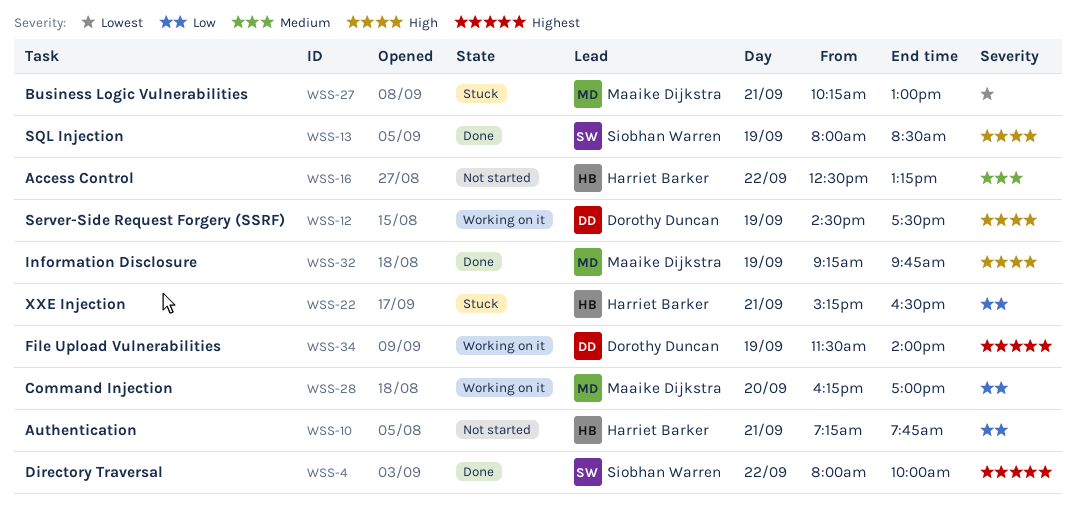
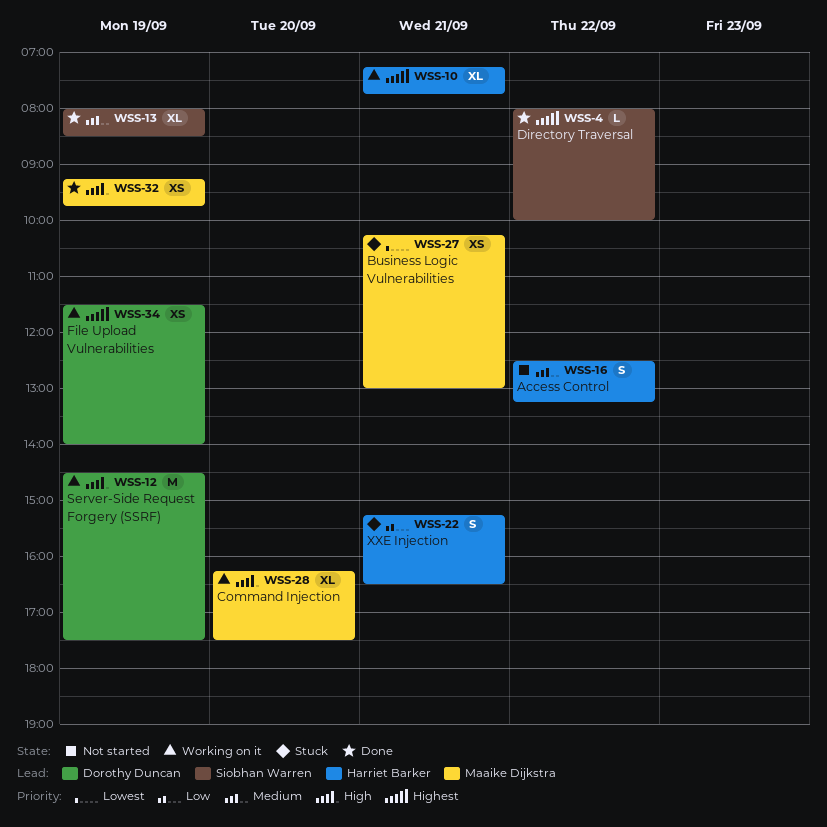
WSS-10, status: Not started -> Working on it
WSS-10, priority: Low -> Highest
WSS-13, priority: High -> Medium
WSS-28, priority: Low -> High
WSS-28, ends: 17:00 -> 17:30

